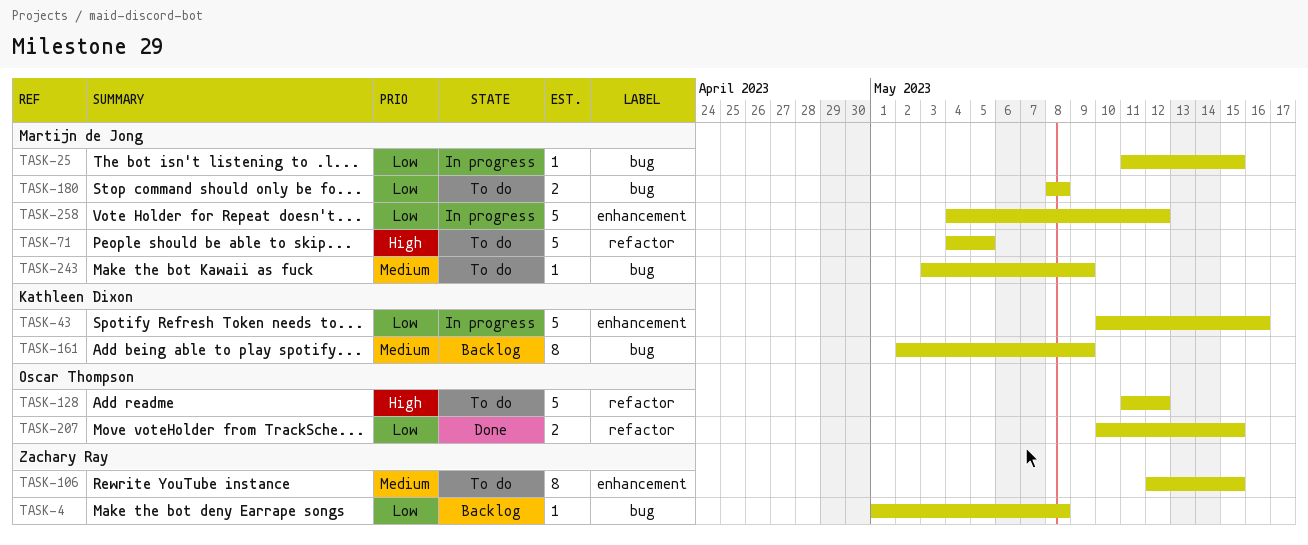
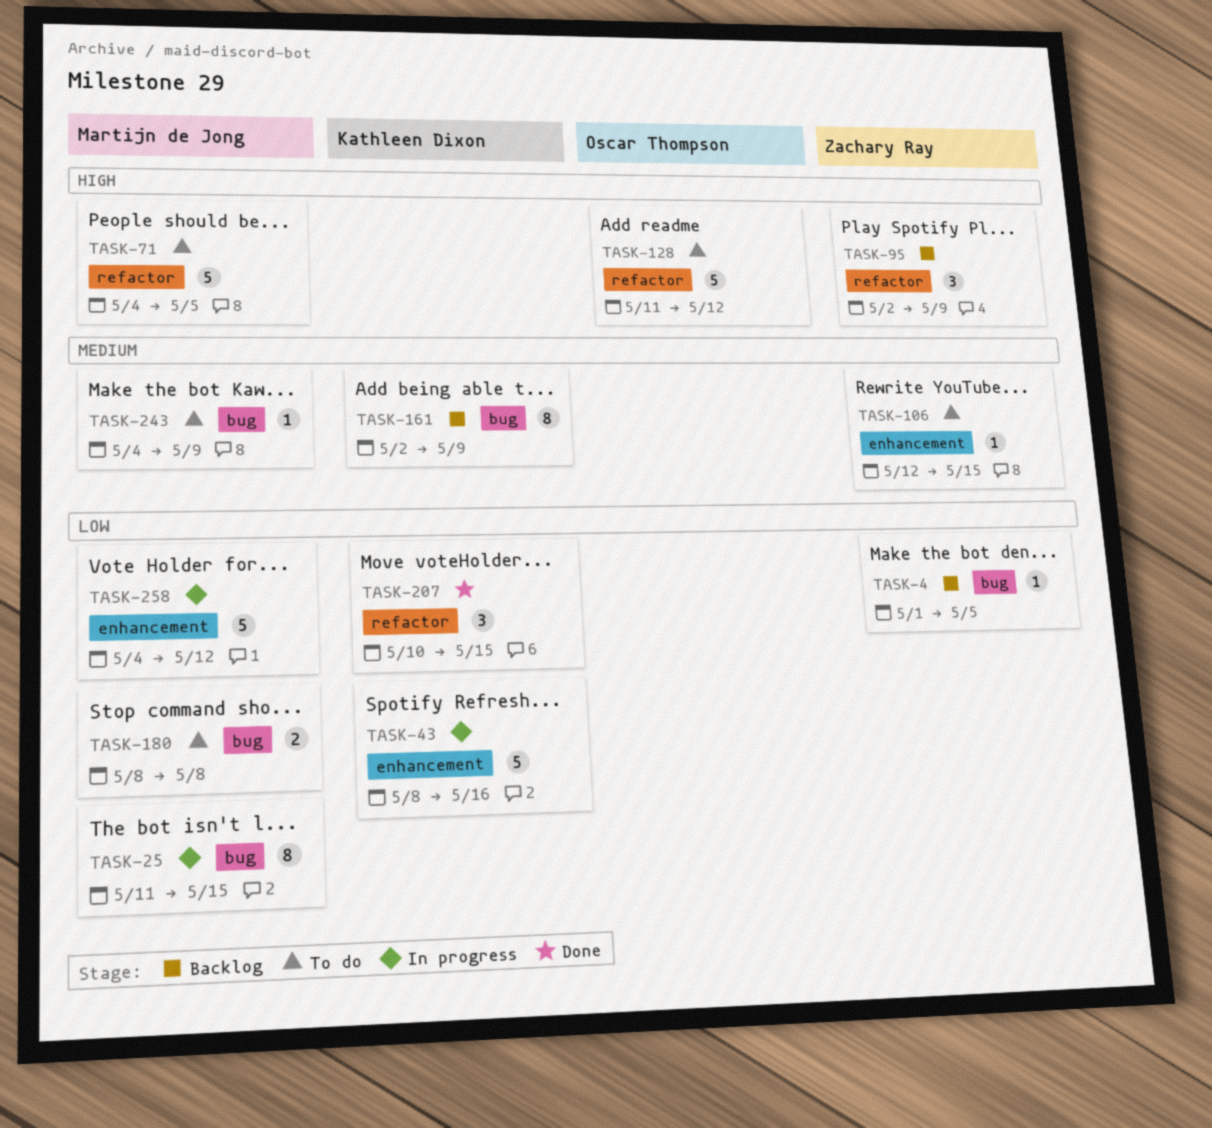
TASK-4, due: May 8 -> May 5
TASK-25, estimate: 1 -> 8
TASK-43, start: May 10 -> May 8
TASK-95: none -> present
TASK-106, estimate: 8 -> 1
TASK-207, owner: Oscar Thompson -> Kathleen Dixon
TASK-207, estimate: 2 -> 3
TASK-243, start: May 3 -> May 4

